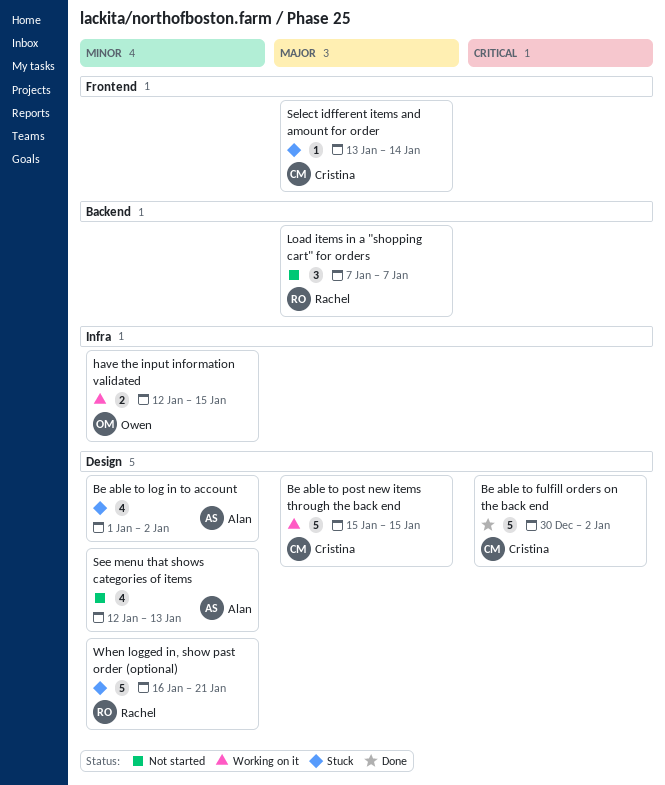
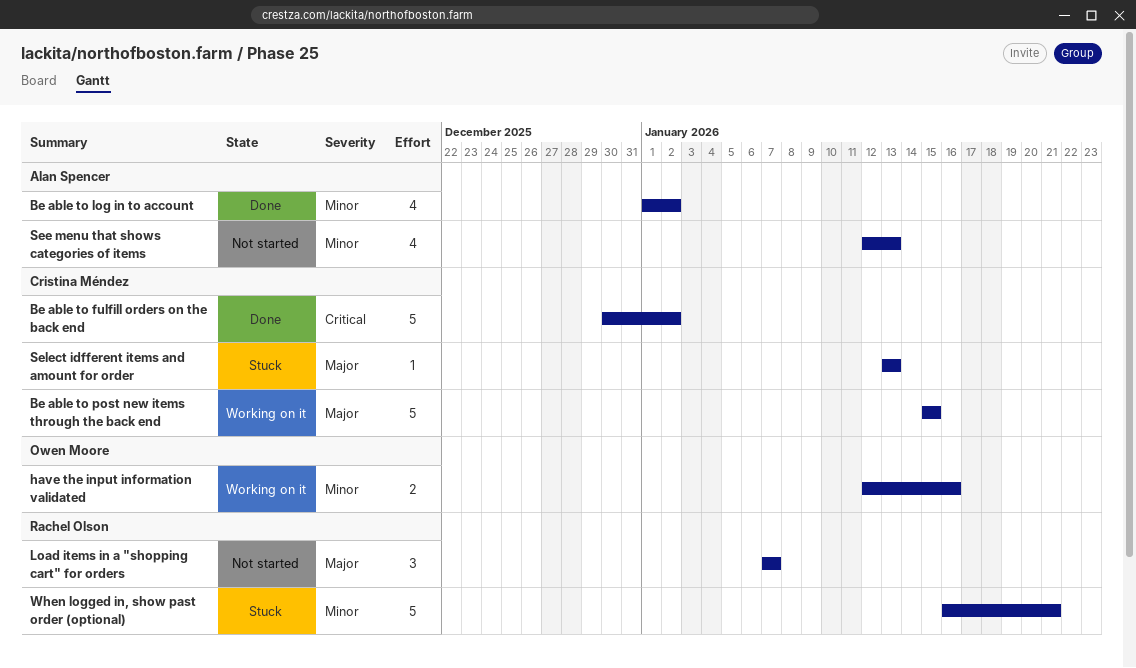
Be able to log in to account, status: Stuck -> Done
have the input information validated, due: Jan 15 -> Jan 16
Select idfferent items and amount for order, due: Jan 14 -> Jan 13

